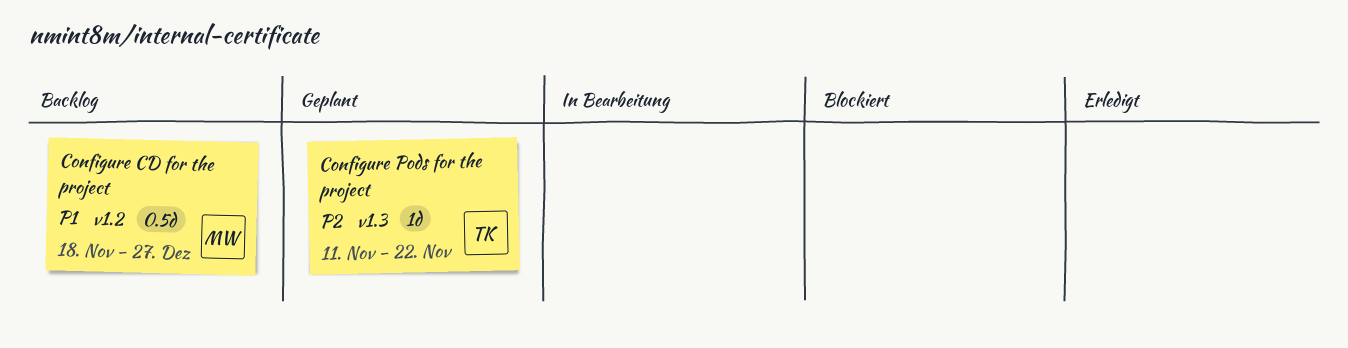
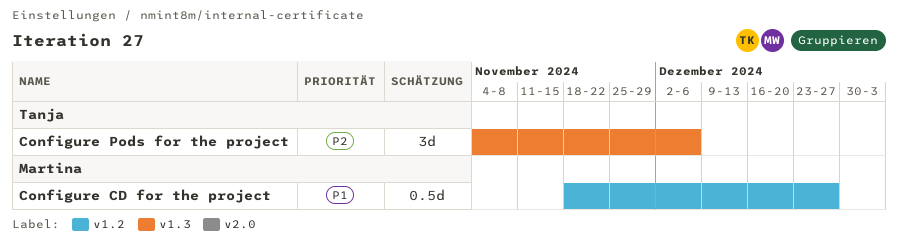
Configure Pods for the project, estimate: 1d -> 3d
Configure Pods for the project, start: Nov 11 -> Nov 4
Configure Pods for the project, due: Nov 22 -> Dec 6

